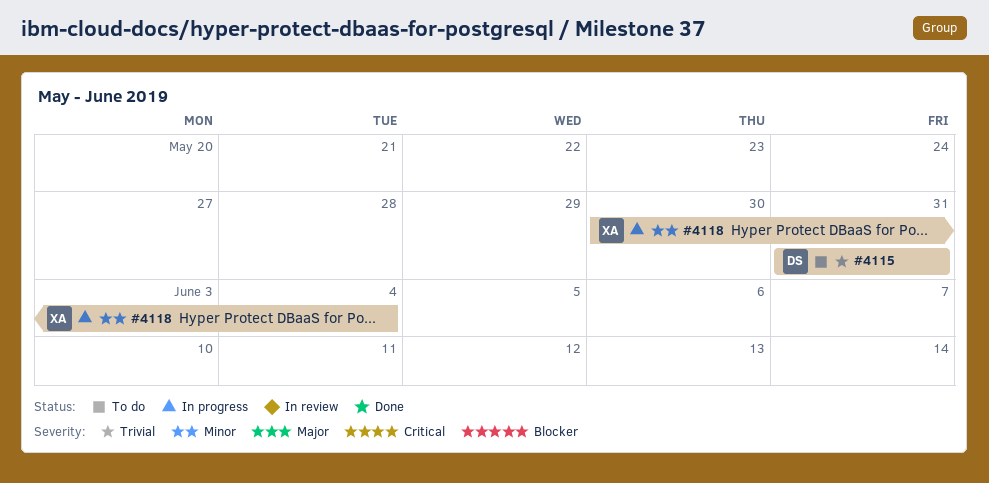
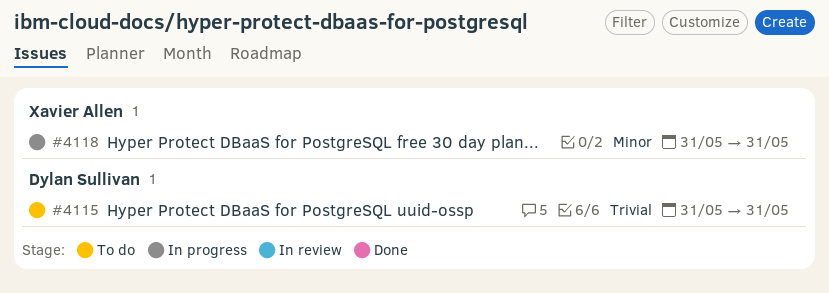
#4118, start: May 30 -> May 31
#4118, due: Jun 4 -> May 31

